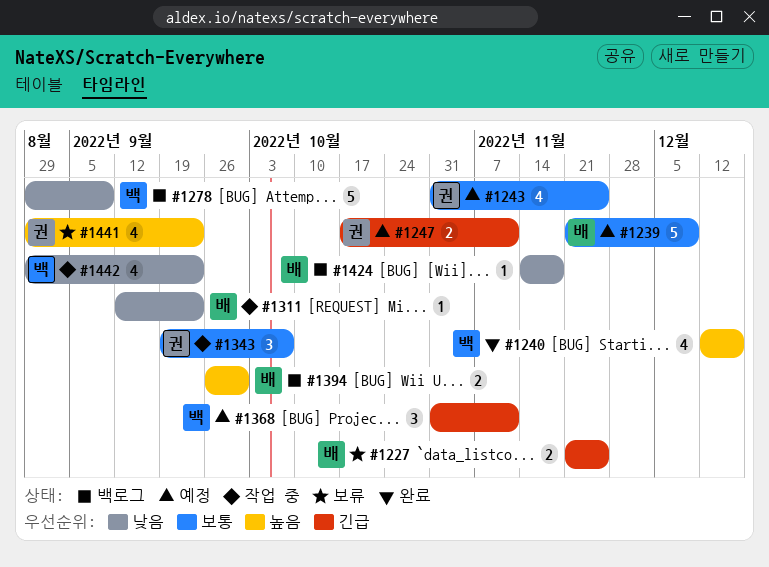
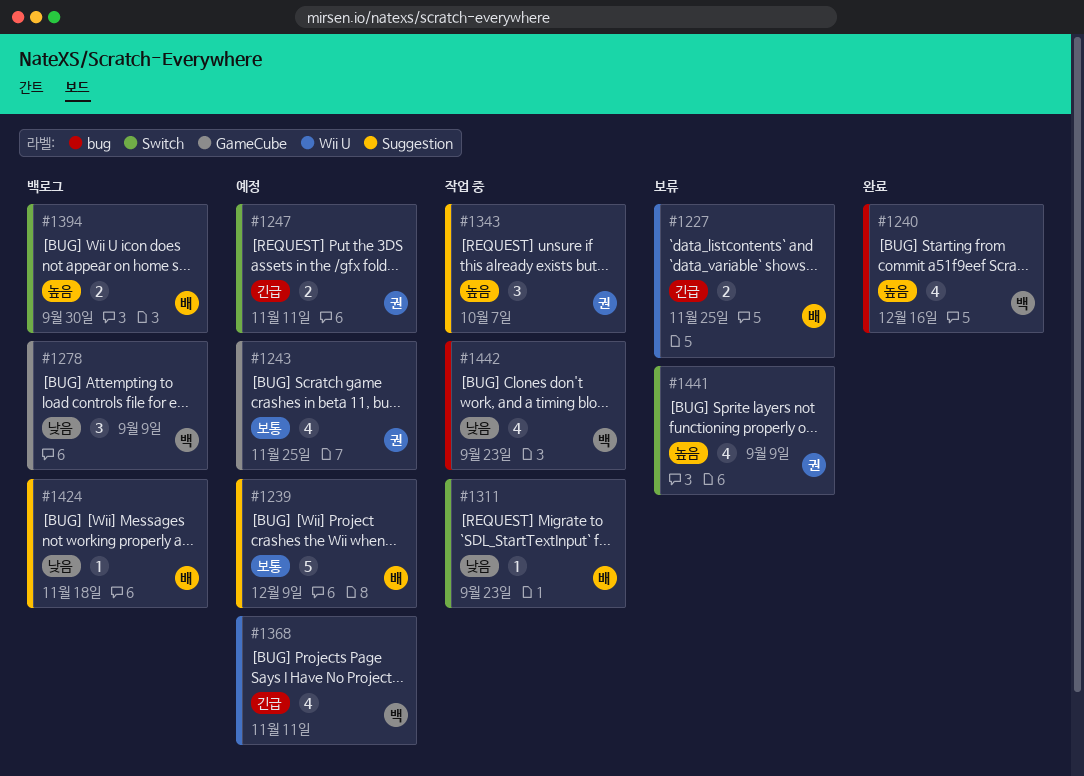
#1278, estimate: 5 -> 3
#1343, priority: 보통 -> 높음
#1368, estimate: 3 -> 4
#1441, due: Sep 23 -> Sep 9

